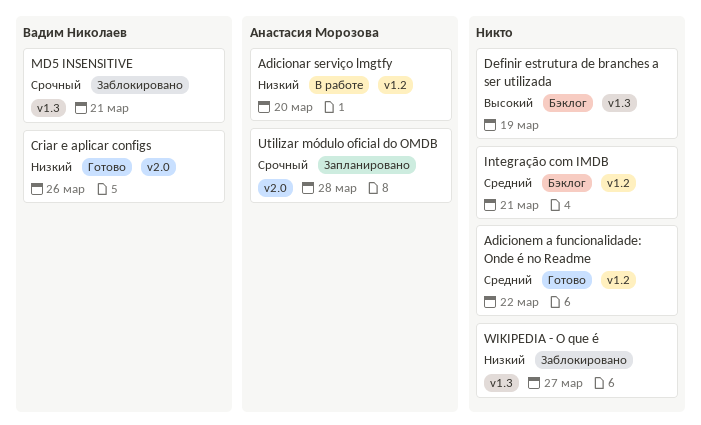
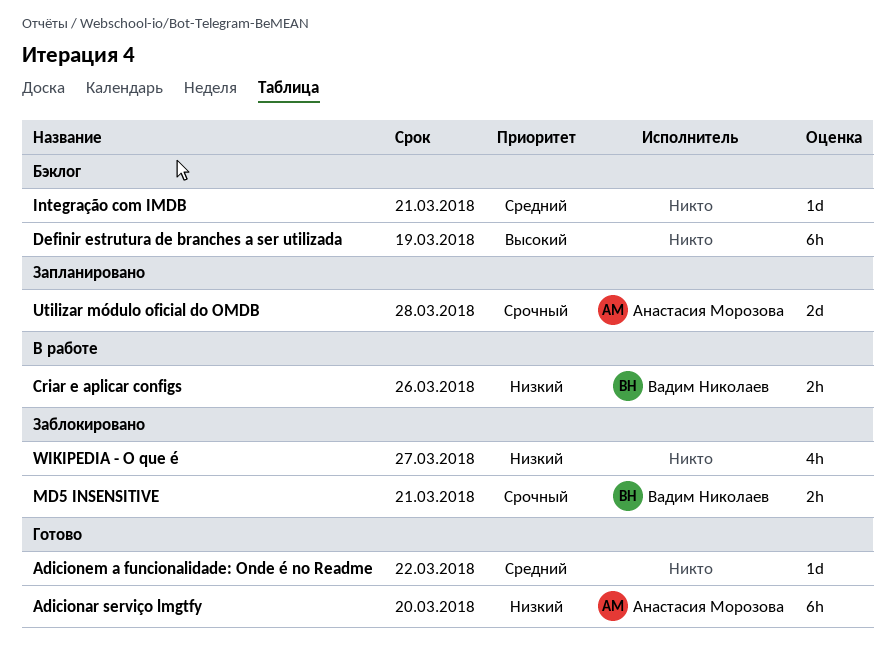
Adicionar serviço lmgtfy, status: В работе -> Готово
Criar e aplicar configs, status: Готово -> В работе

